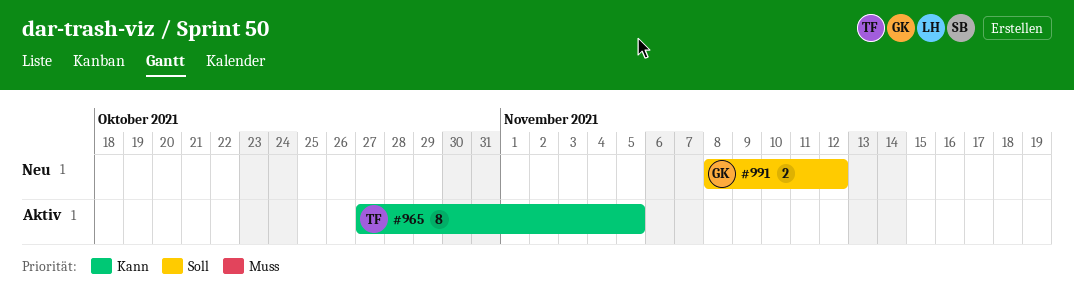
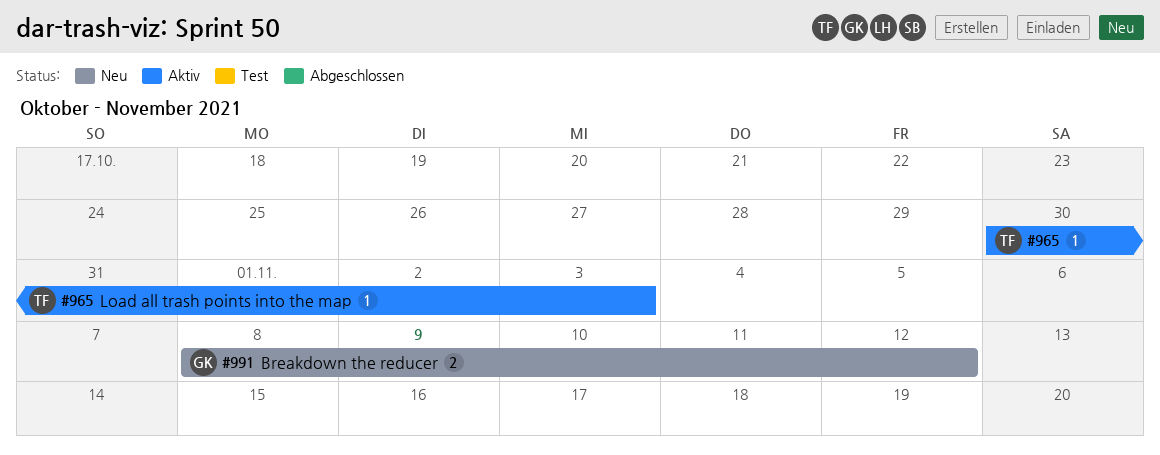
#965, estimate: 8 -> 1
#965, start: Oct 27 -> Oct 30
#965, due: Nov 5 -> Nov 3

